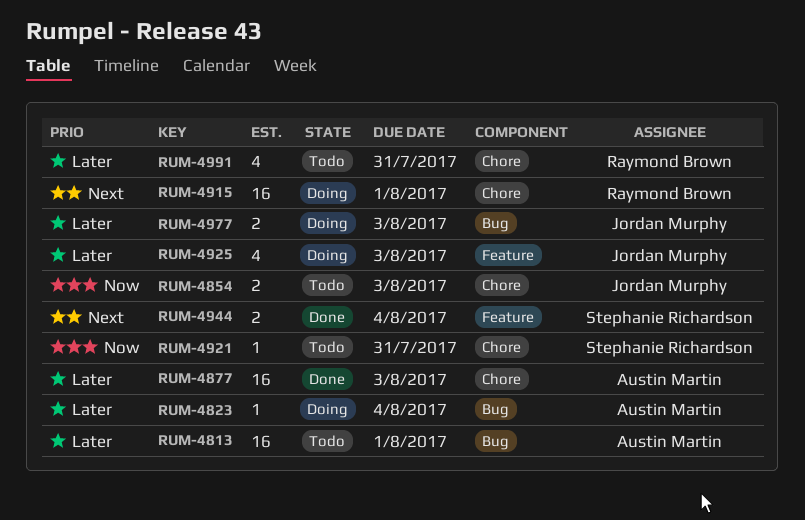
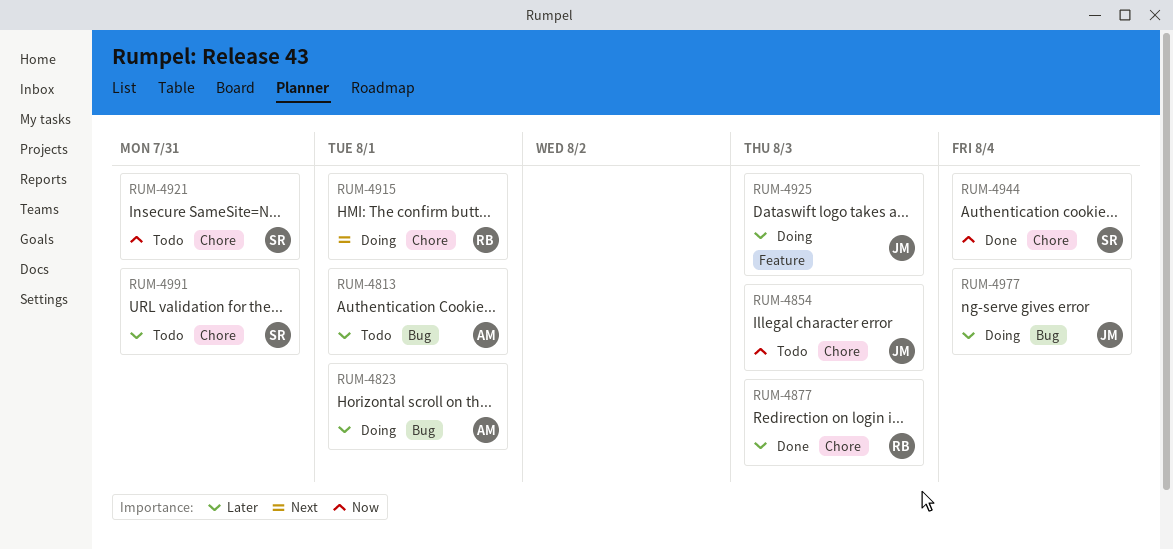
RUM-4823, due: Aug 4 -> Aug 1
RUM-4877, owner: Austin Martin -> Raymond Brown
RUM-4944, priority: Next -> Now
RUM-4944, label: Feature -> Chore
RUM-4977, due: Aug 3 -> Aug 4
RUM-4991, owner: Raymond Brown -> Stephanie Richardson

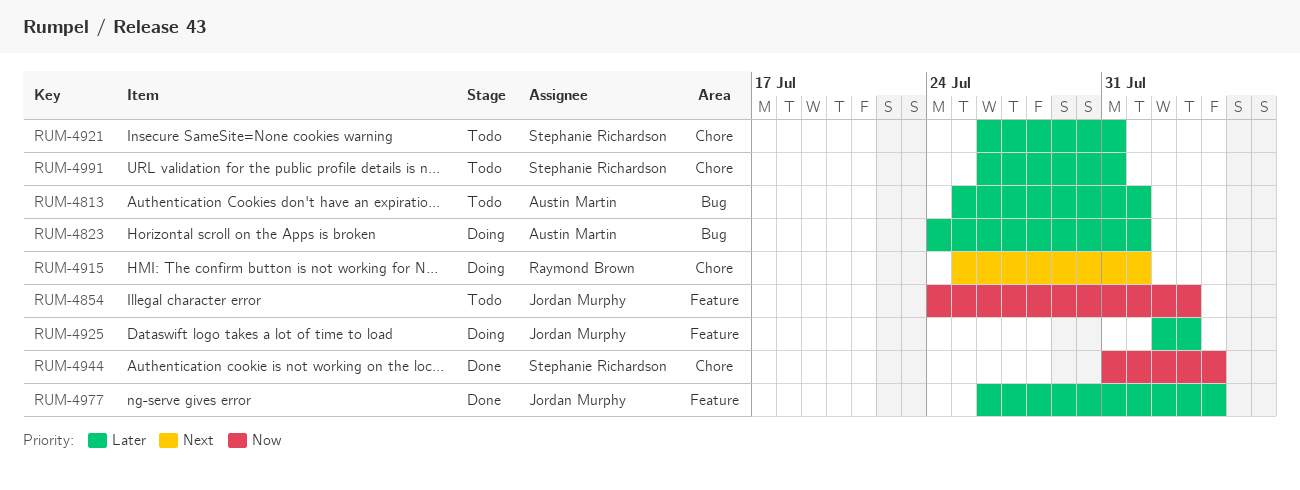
RUM-4854, label: Chore -> Feature
RUM-4877: present -> none
RUM-4921, priority: Now -> Later
RUM-4977, status: Doing -> Done
RUM-4977, label: Bug -> Feature

